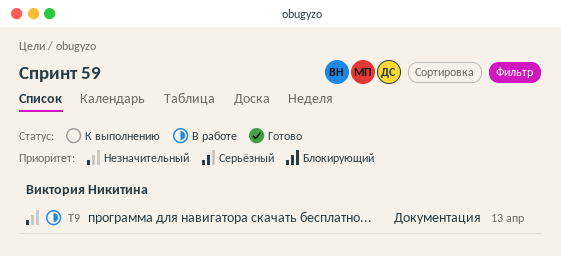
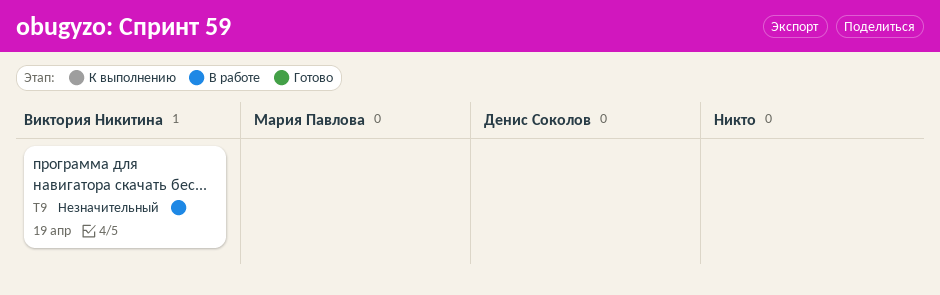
T9, due: Apr 13 -> Apr 19

